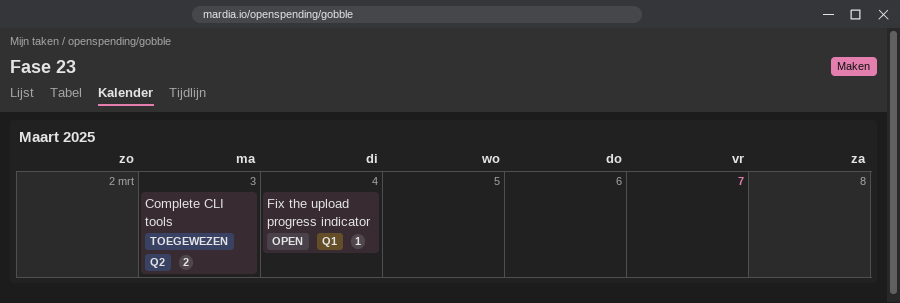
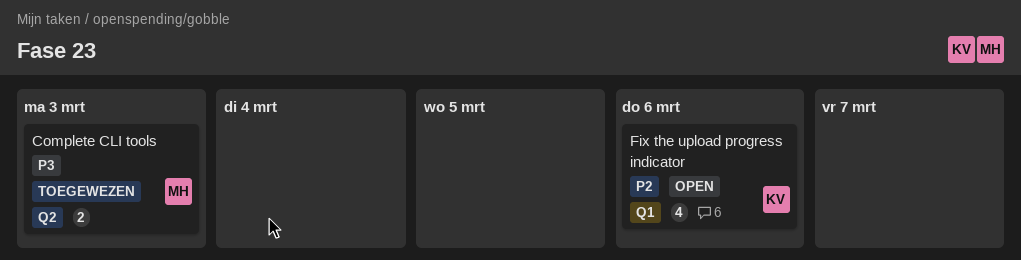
Fix the upload progress indicator, estimate: 1 -> 4
Fix the upload progress indicator, due: Mar 4 -> Mar 6

